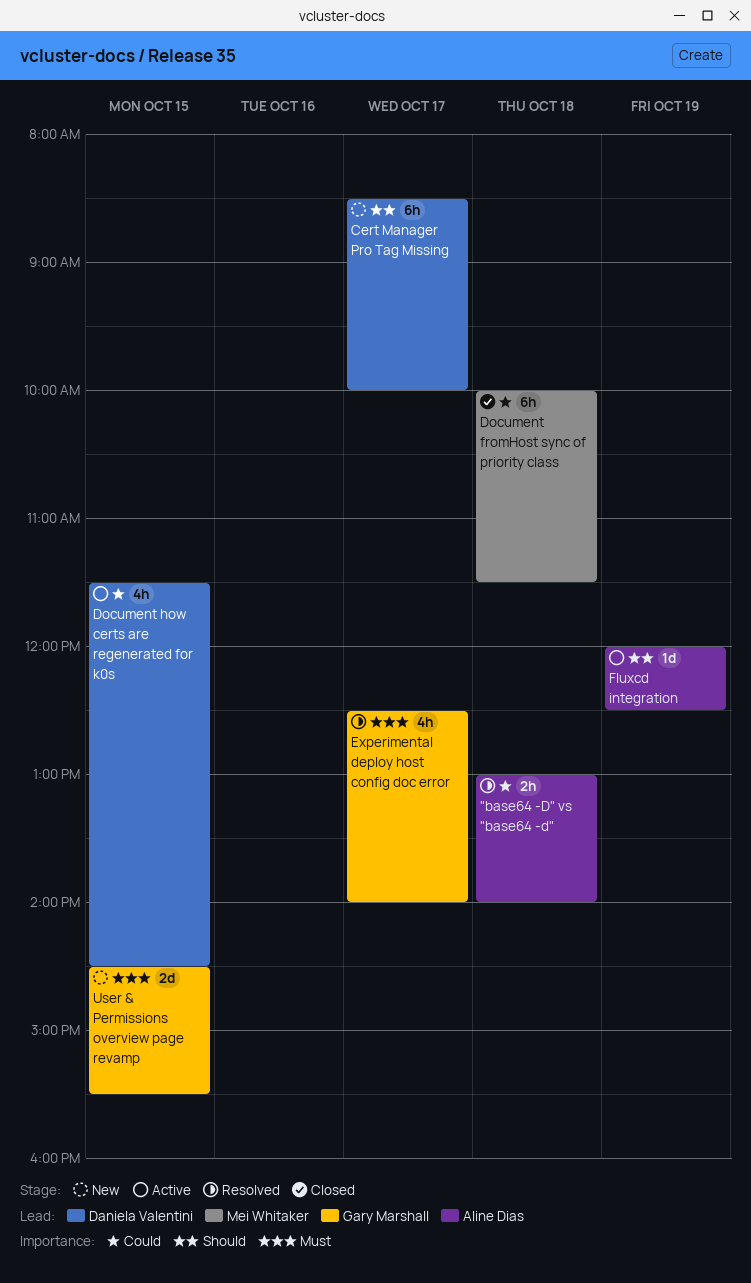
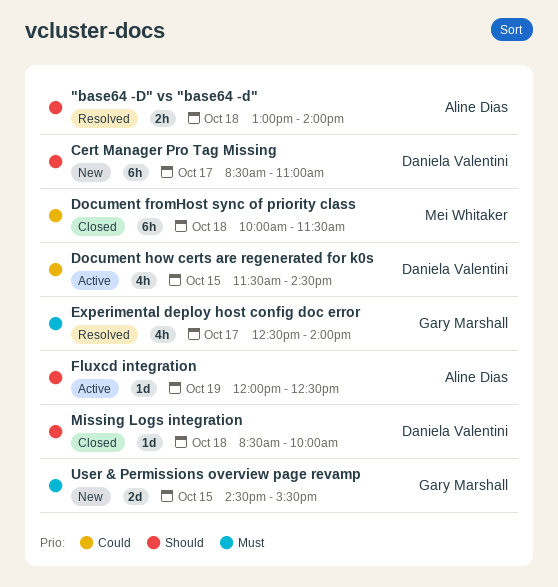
"base64 -D" vs "base64 -d", priority: Could -> Should
Cert Manager Pro Tag Missing, ends: 10:00 -> 11:00
Missing Logs integration: none -> present

